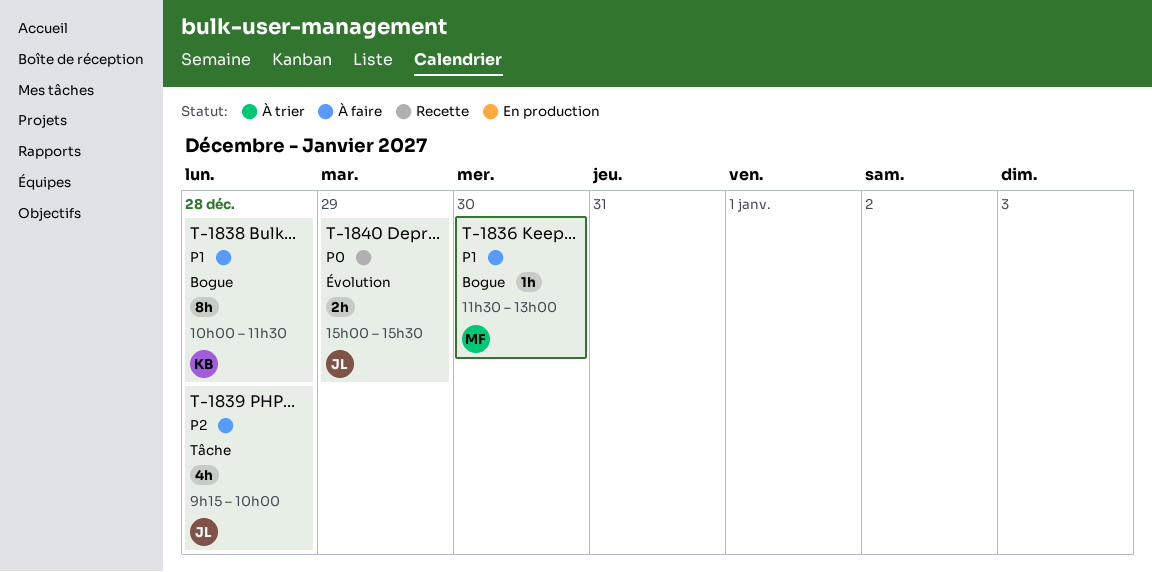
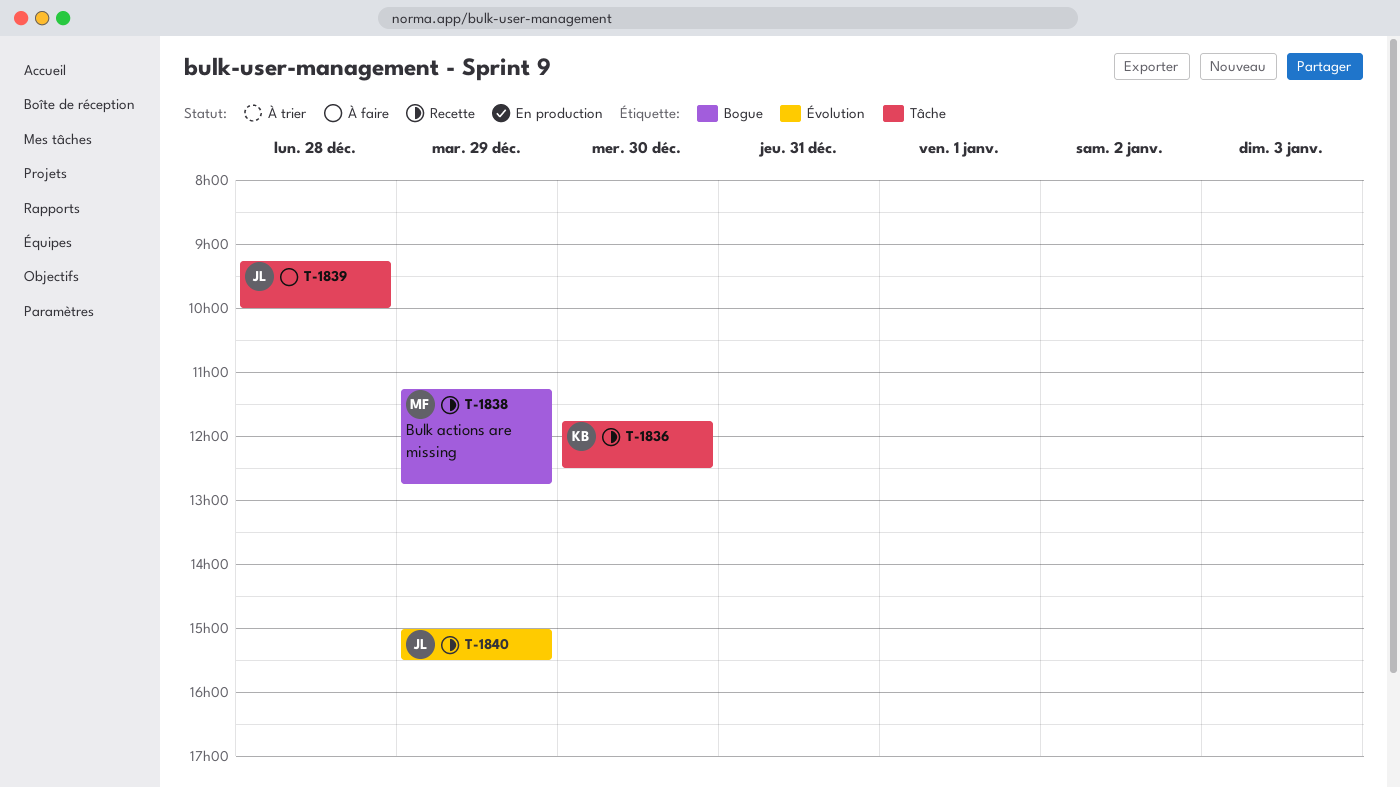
T-1836, status: À faire -> Recette
T-1836, owner: MF -> KB
T-1836, label: Bogue -> Tâche
T-1836, begins: 11:30 -> 11:45
T-1836, ends: 13:00 -> 12:30
T-1838, status: À faire -> Recette
T-1838, owner: KB -> MF
T-1838, day: Dec 28 -> Dec 29
T-1838, begins: 10:00 -> 11:15
T-1838, ends: 11:30 -> 12:45

